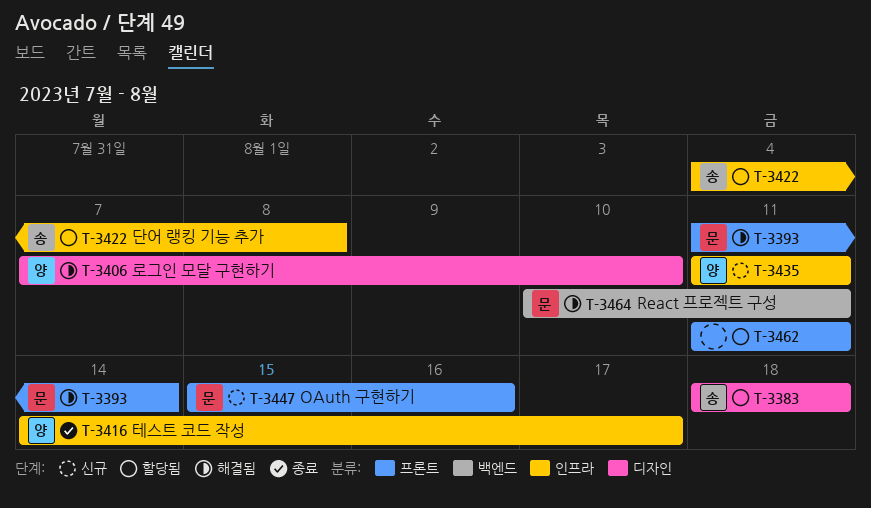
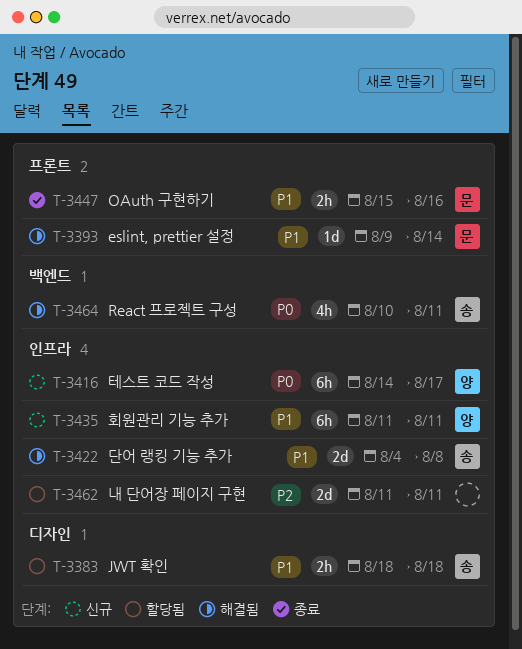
T-3393, start: Aug 11 -> Aug 9
T-3406: present -> none
T-3416, status: 종료 -> 신규
T-3422, status: 할당됨 -> 해결됨
T-3447, status: 신규 -> 종료
T-3462, label: 프론트 -> 인프라
T-3464, owner: 문 -> 송

